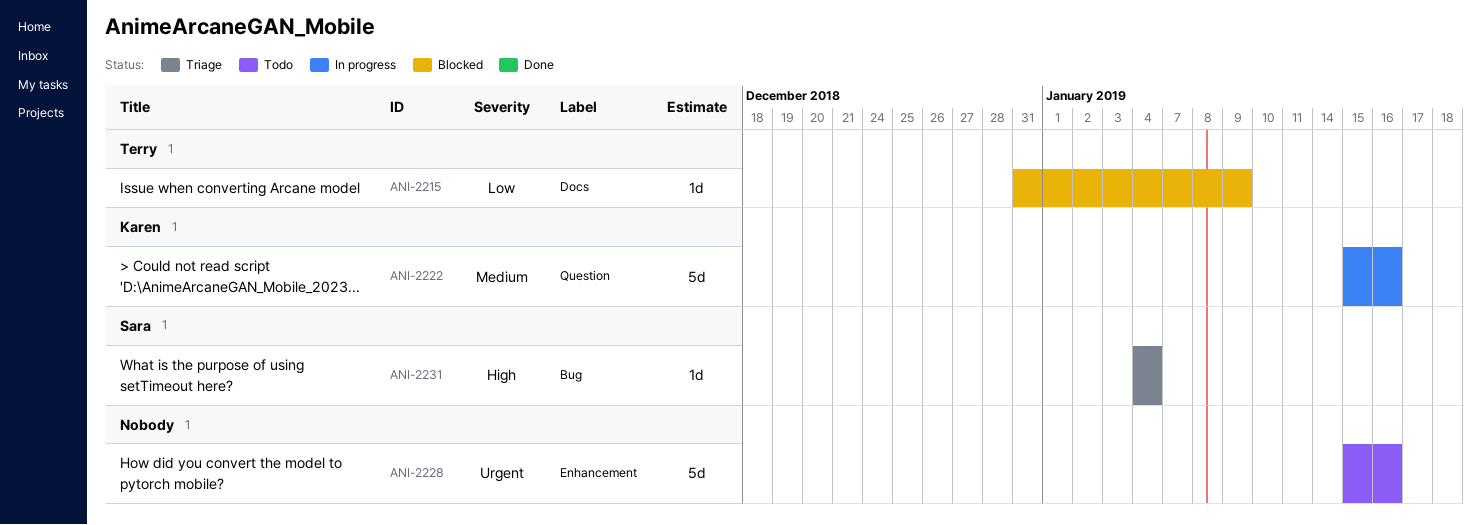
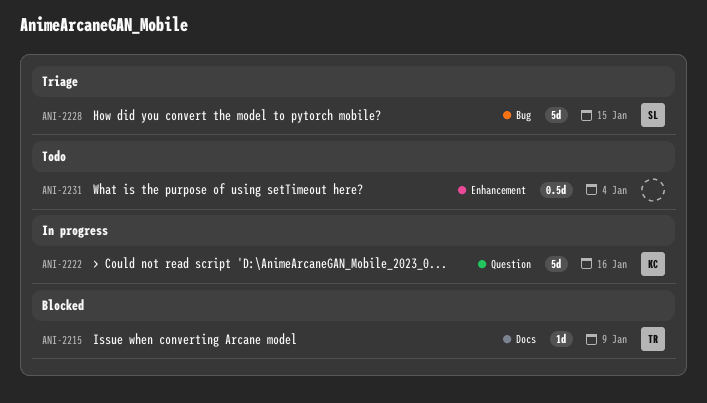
ANI-2228, status: Todo -> Triage
ANI-2228, owner: none -> Sara
ANI-2228, label: Enhancement -> Bug
ANI-2228, due: Jan 16 -> Jan 15
ANI-2231, status: Triage -> Todo
ANI-2231, owner: Sara -> none
ANI-2231, label: Bug -> Enhancement
ANI-2231, estimate: 1d -> 0.5d

